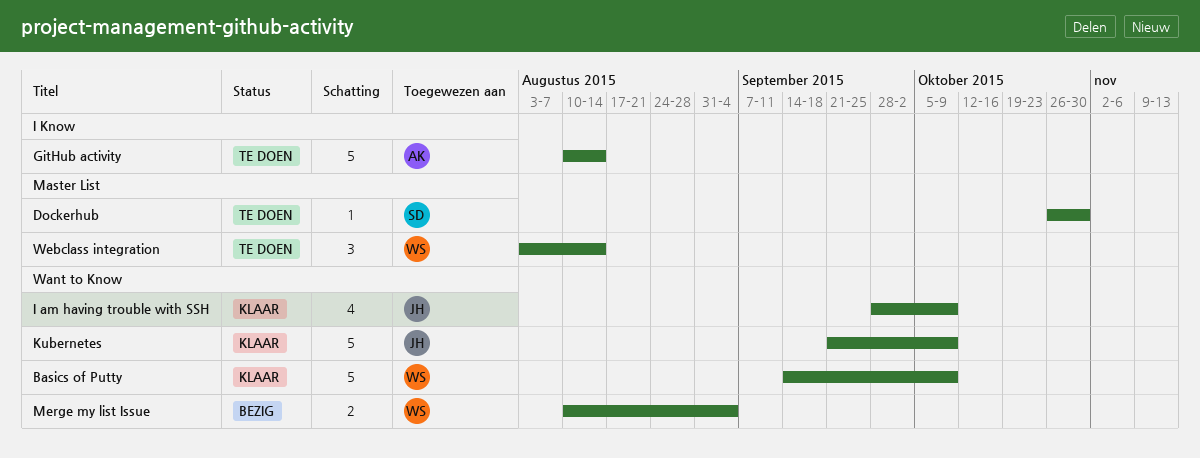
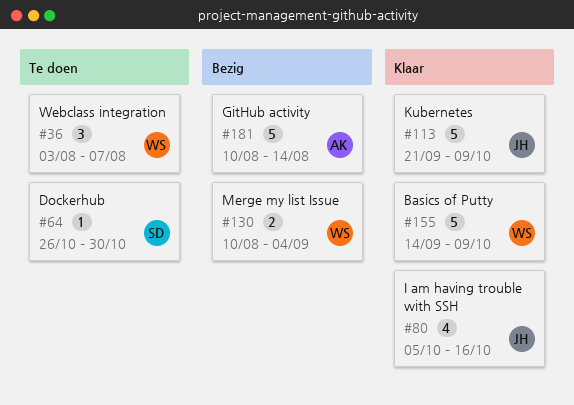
GitHub activity, status: Te doen -> Bezig
I am having trouble with SSH, start: Sep 28 -> Oct 5
I am having trouble with SSH, due: Oct 9 -> Oct 16
Webclass integration, due: Aug 14 -> Aug 7

